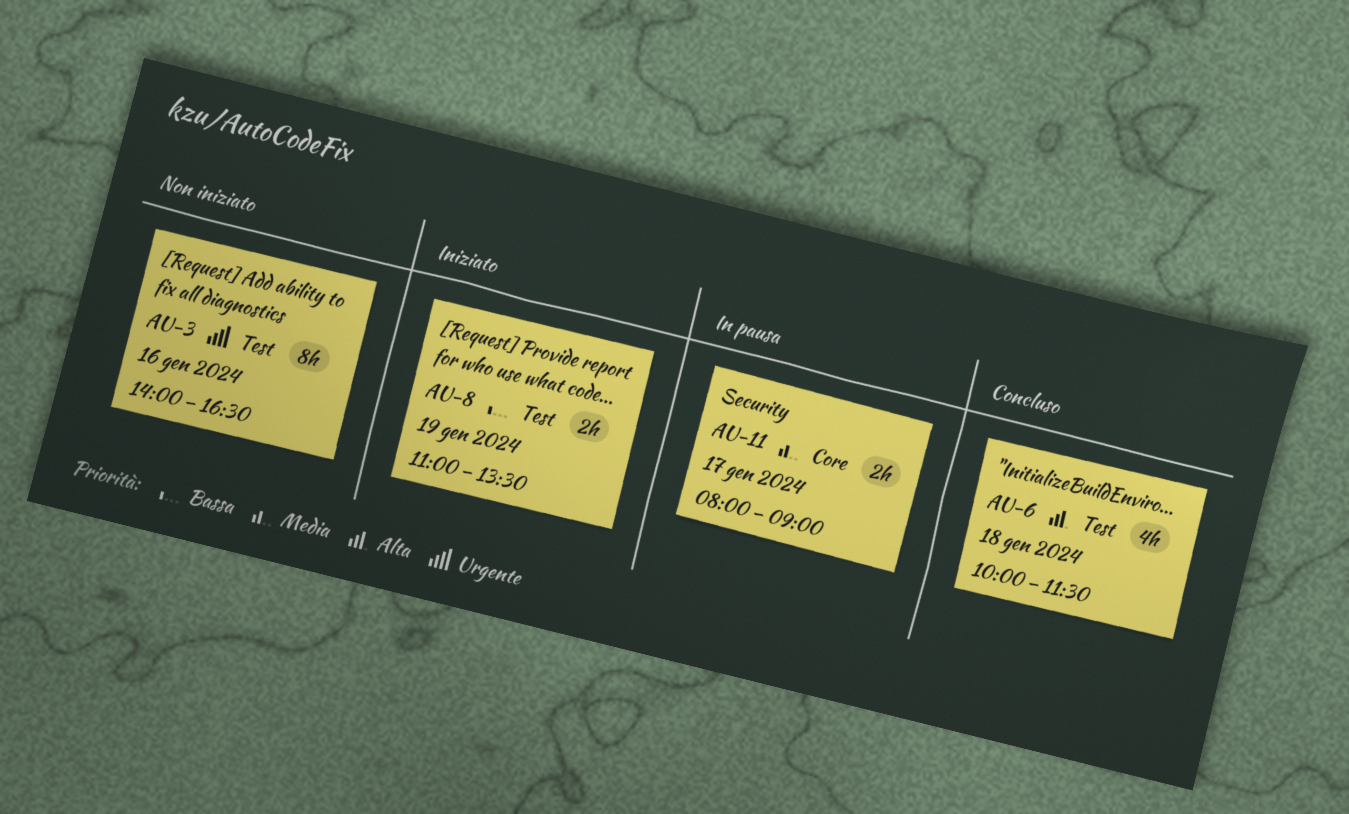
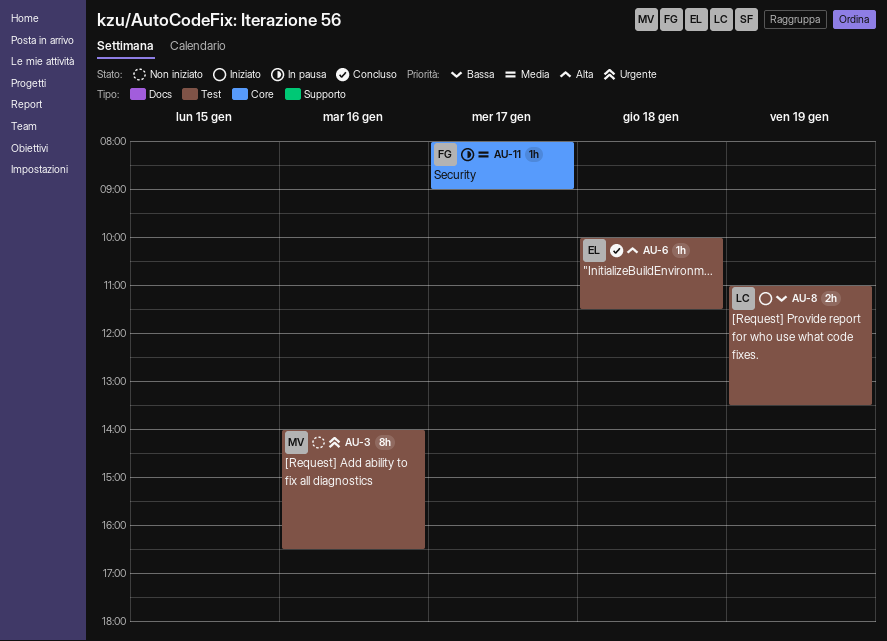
AU-6, estimate: 4h -> 1h
AU-11, estimate: 2h -> 1h

